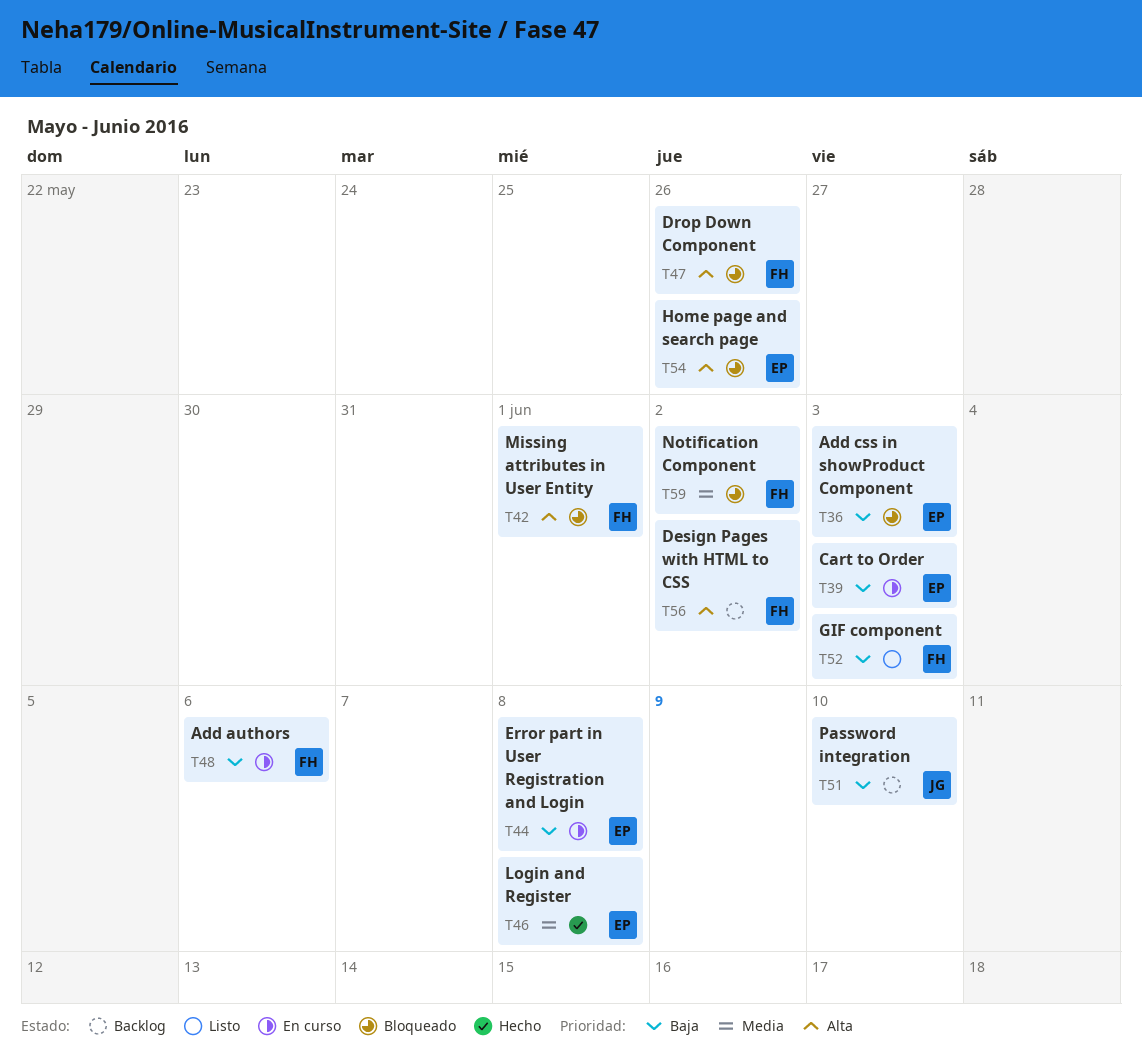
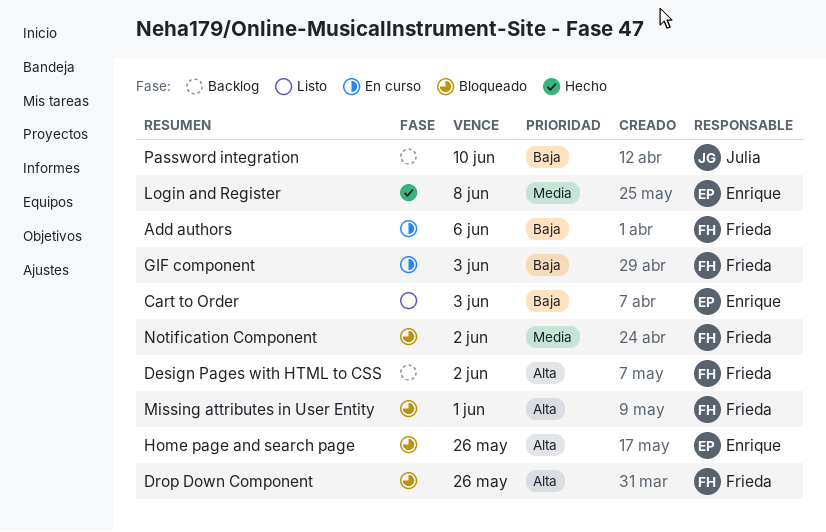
Add css in showProduct Component: present -> none
Cart to Order, status: En curso -> Listo
Error part in User Registration and Login: present -> none
GIF component, status: Listo -> En curso

